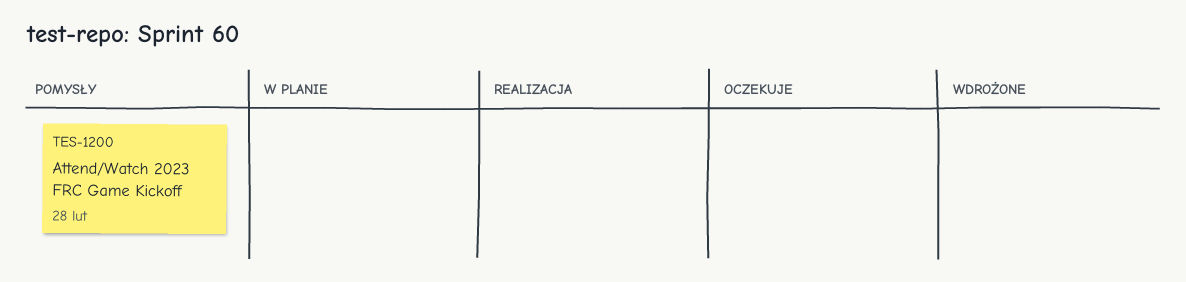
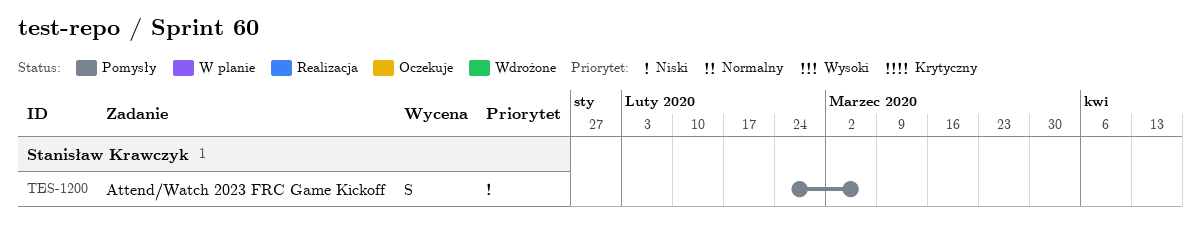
TES-1200, due: Feb 28 -> Mar 6

